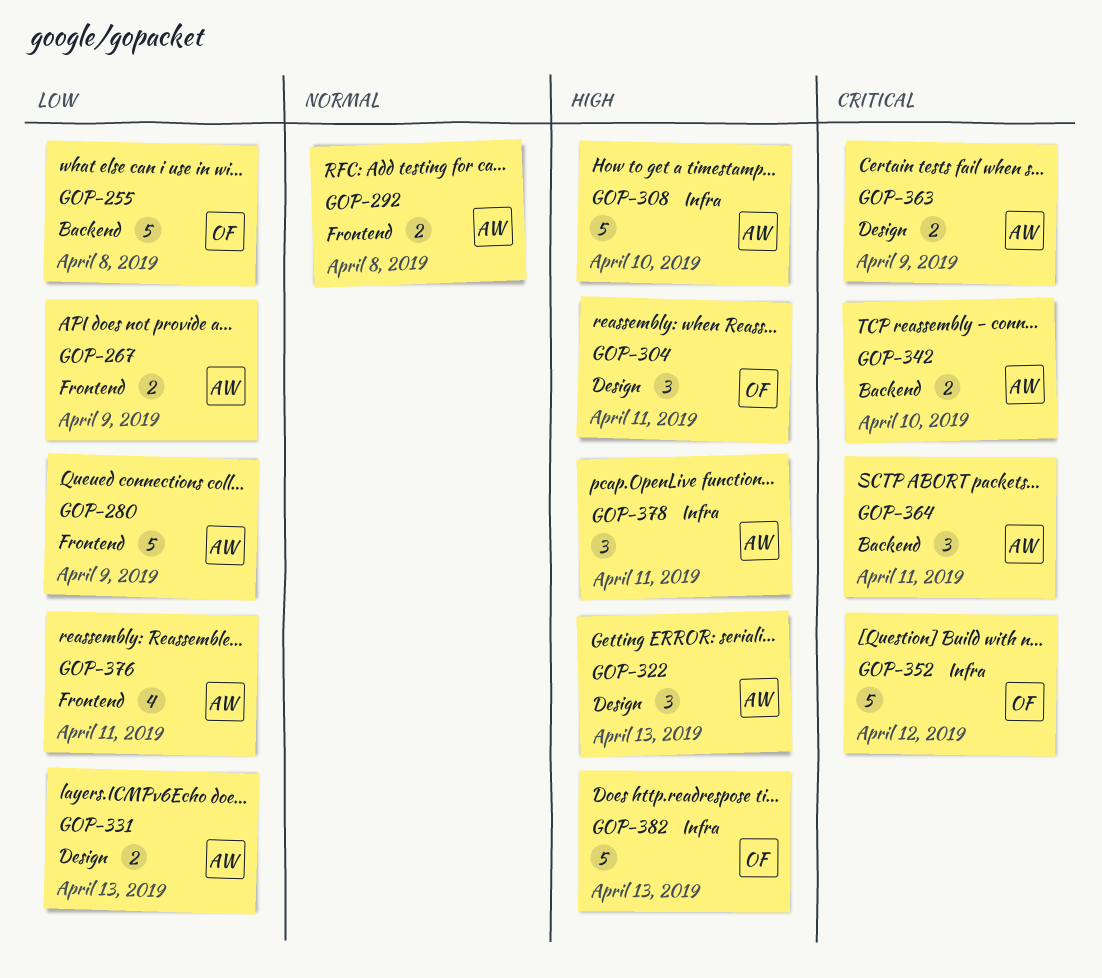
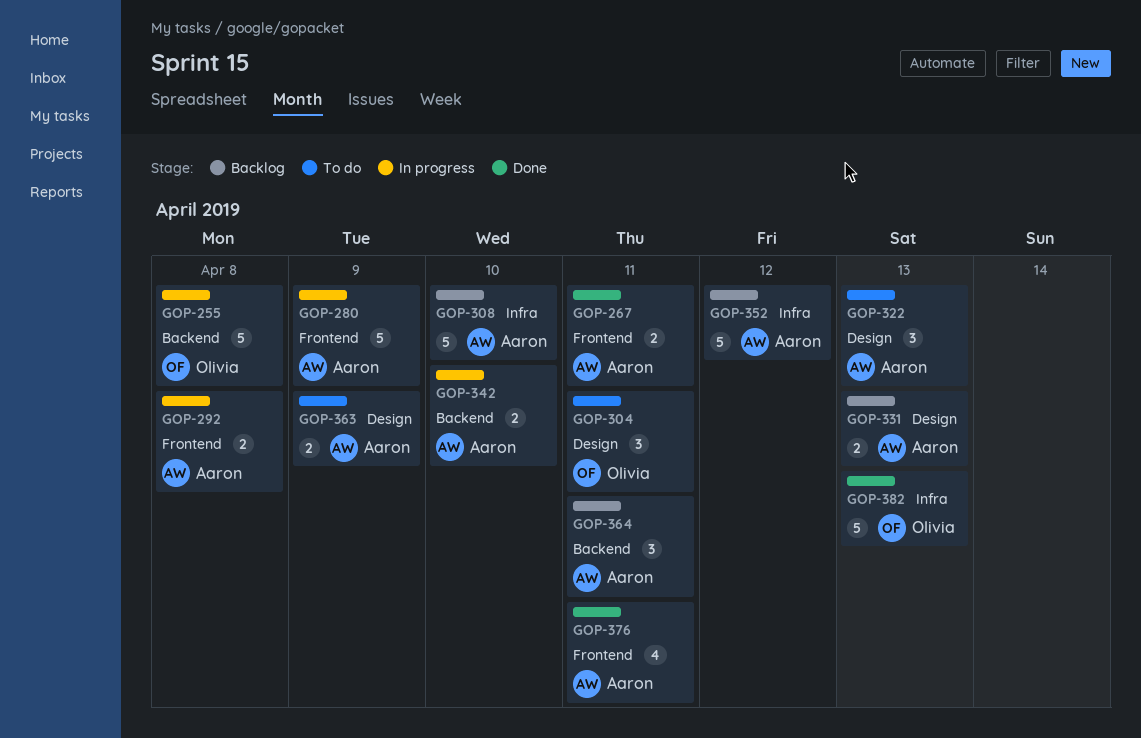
GOP-267, due: Apr 9 -> Apr 11
GOP-352, owner: Olivia -> Aaron
GOP-378: present -> none

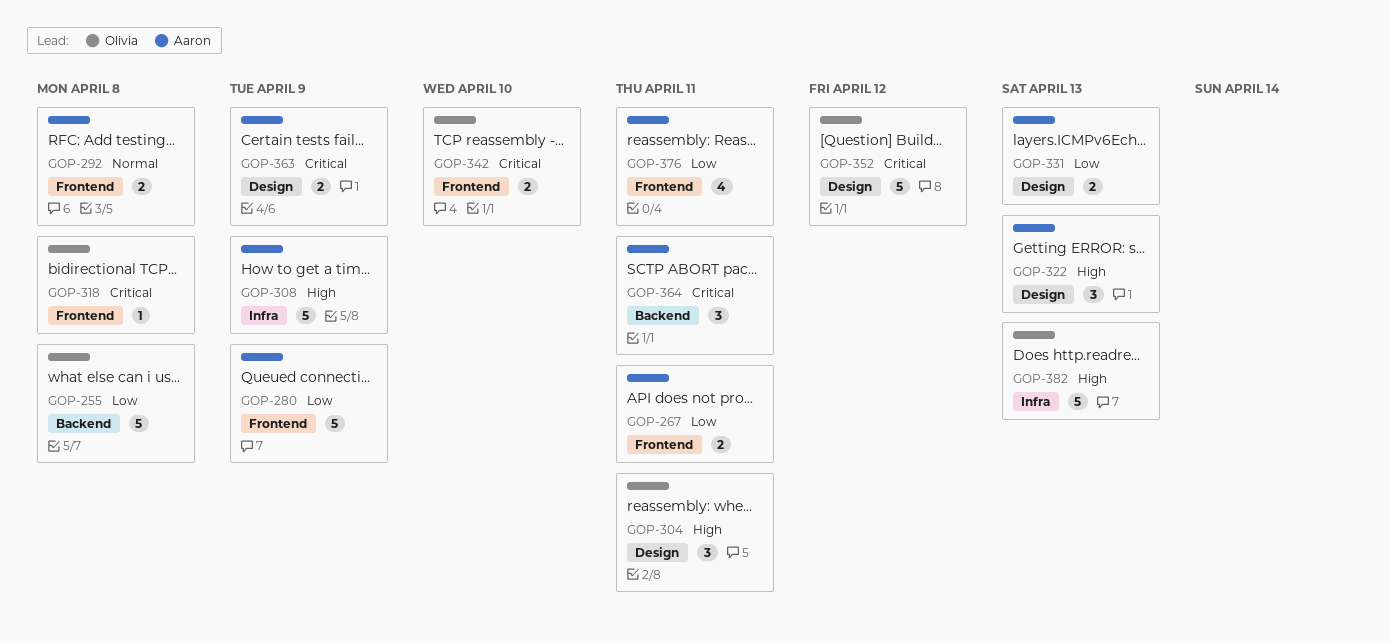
GOP-308, due: Apr 10 -> Apr 9
GOP-318: none -> present
GOP-342, owner: Aaron -> Olivia
GOP-342, label: Backend -> Frontend
GOP-352, owner: Aaron -> Olivia
GOP-352, label: Infra -> Design

